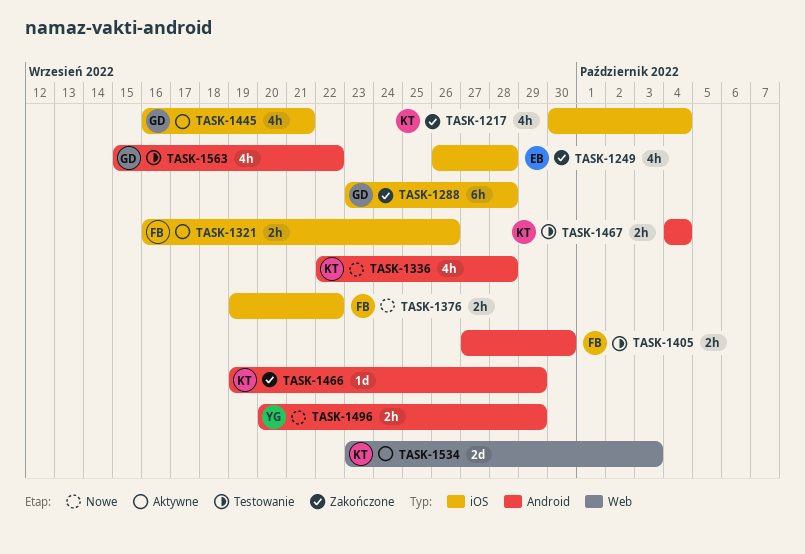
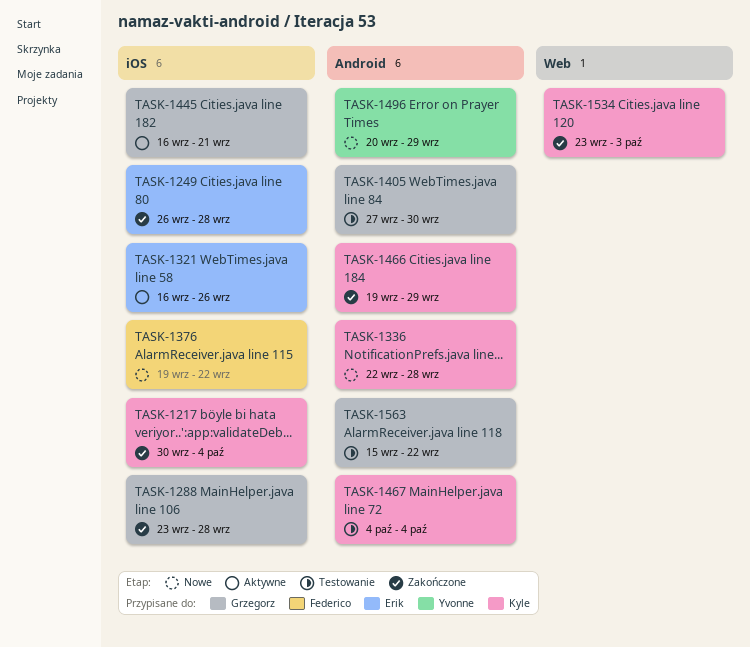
TASK-1321, owner: Federico -> Erik
TASK-1405, owner: Federico -> Grzegorz
TASK-1534, status: Aktywne -> Zakończone

